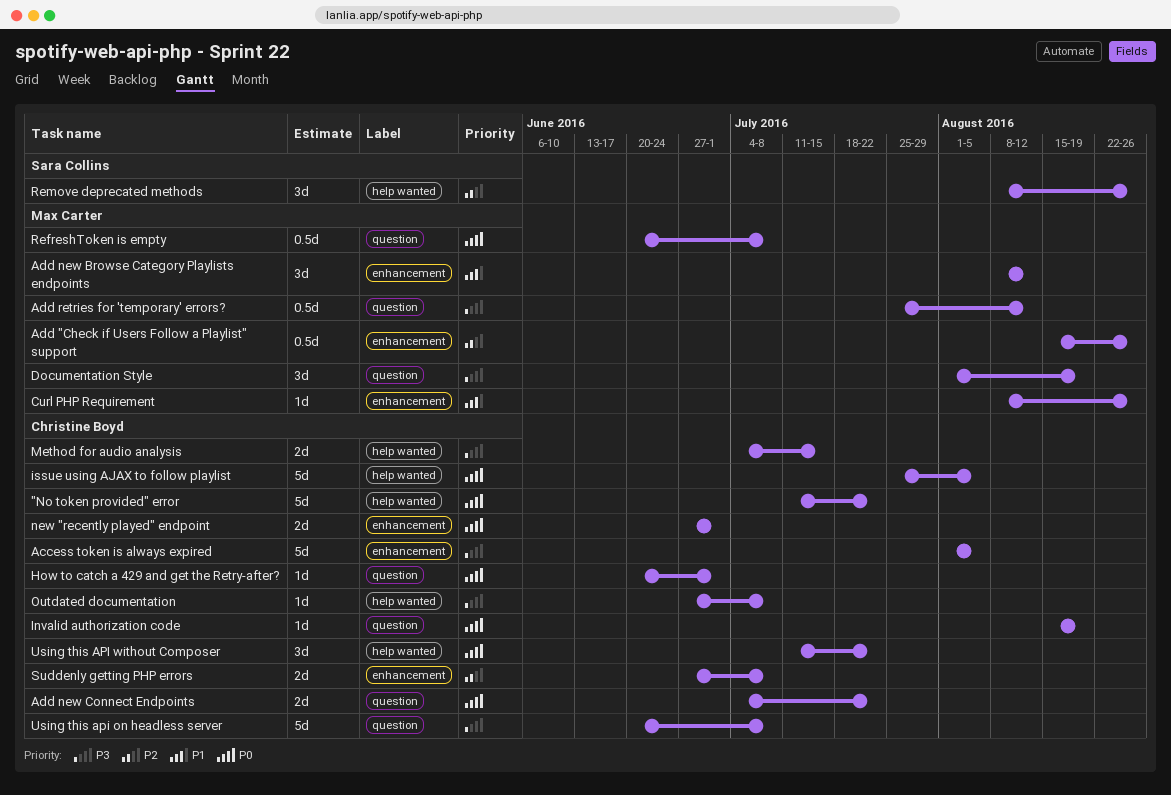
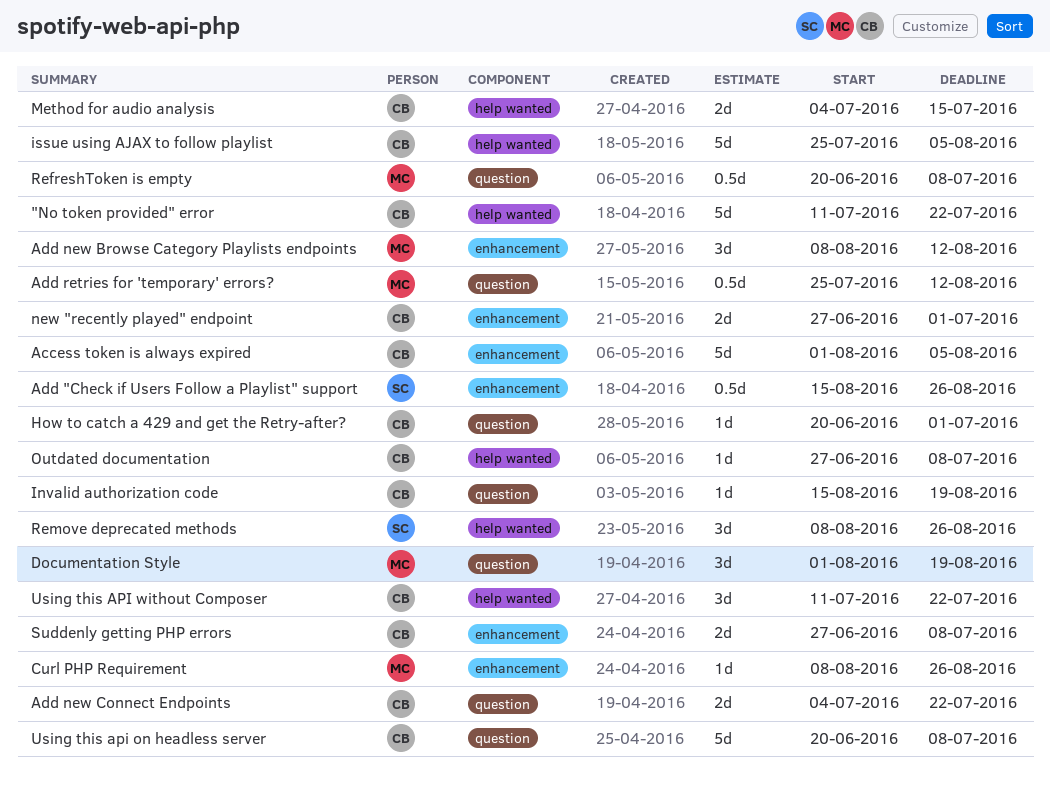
Add "Check if Users Follow a Playlist" support, owner: Max Carter -> Sara Collins

